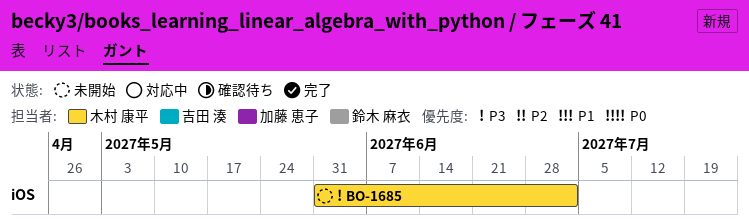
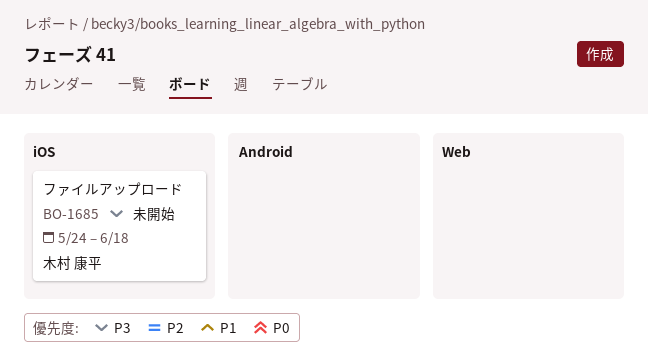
BO-1685, start: May 31 -> May 24
BO-1685, due: Jul 2 -> Jun 18

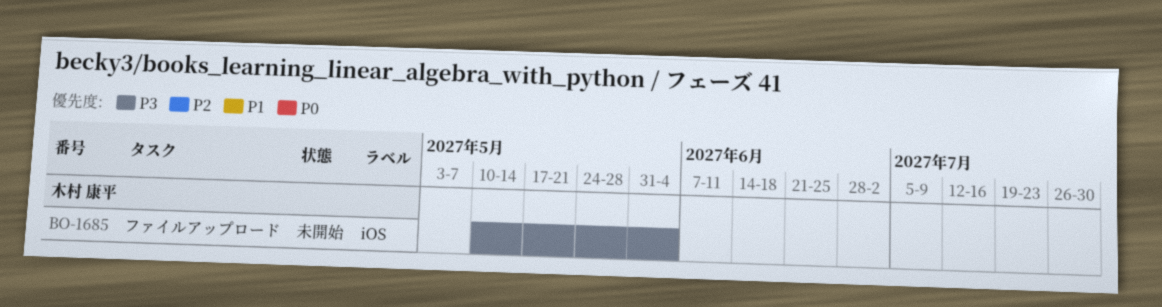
BO-1685, start: May 24 -> May 10
BO-1685, due: Jun 18 -> Jun 4

